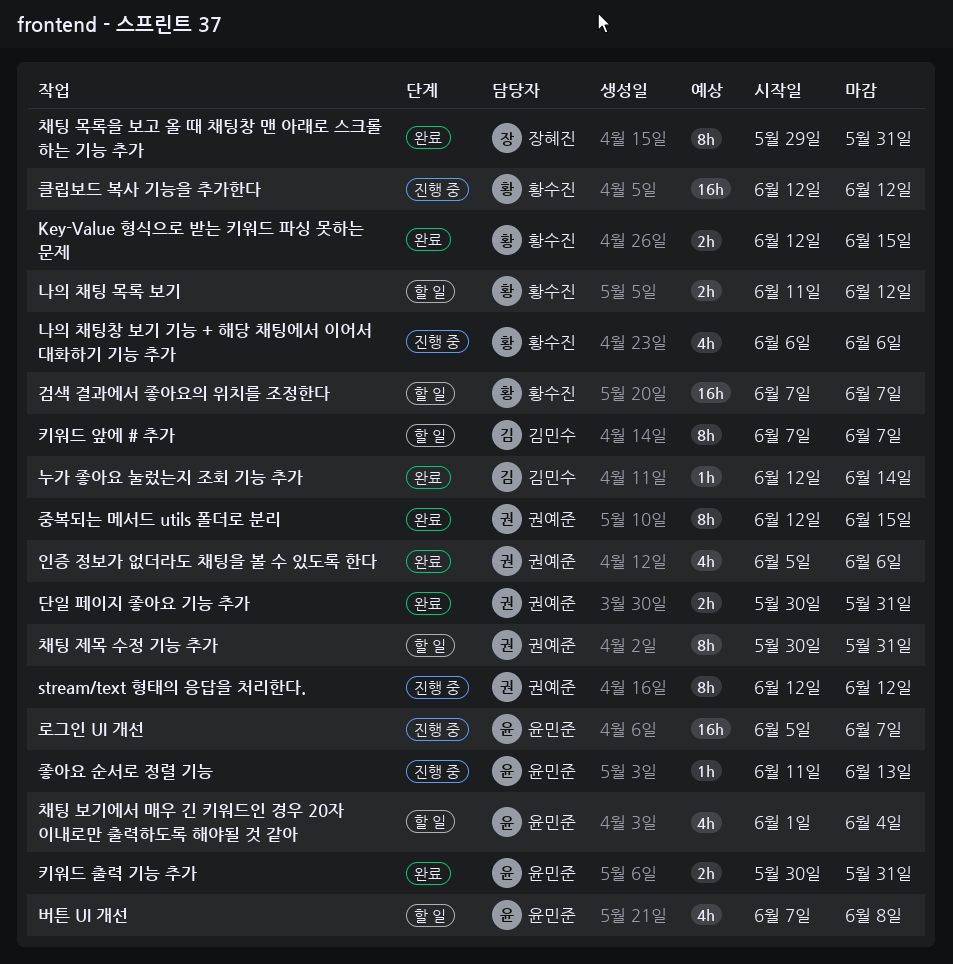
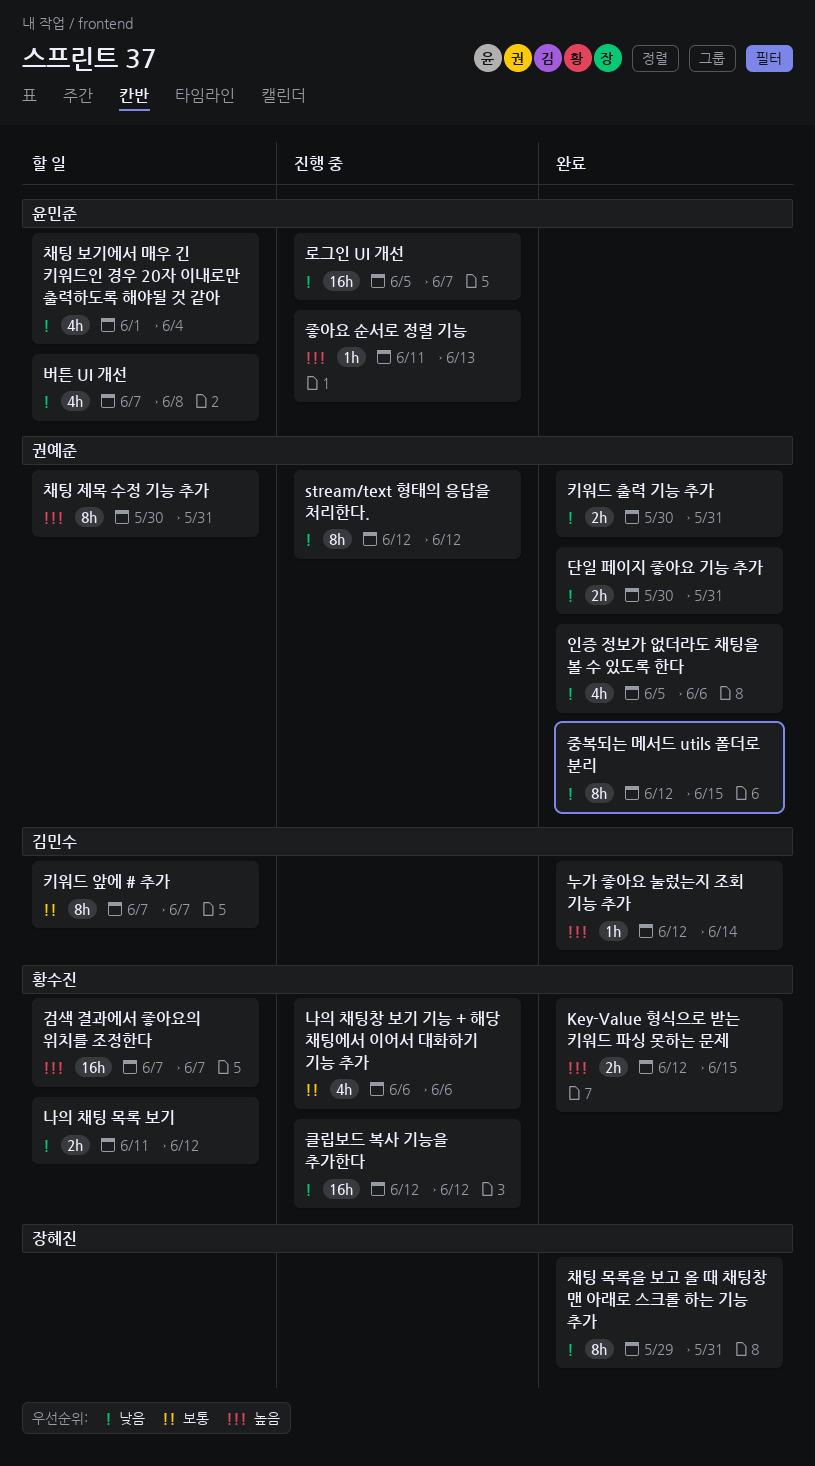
키워드 출력 기능 추가, owner: 윤민준 -> 권예준

